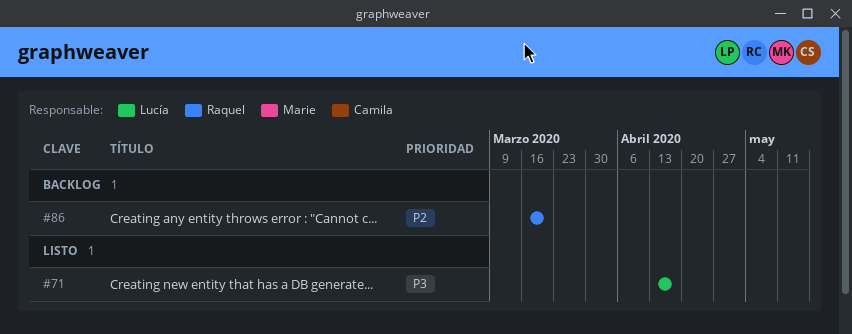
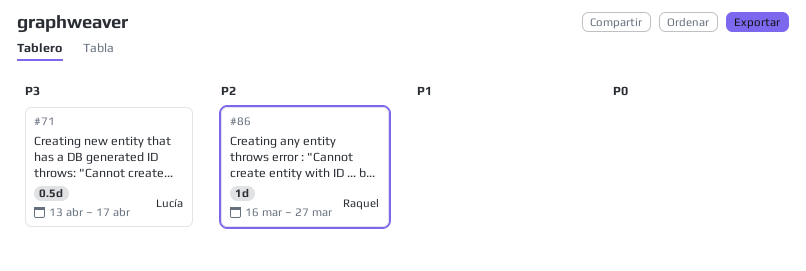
#86, due: Mar 20 -> Mar 27

